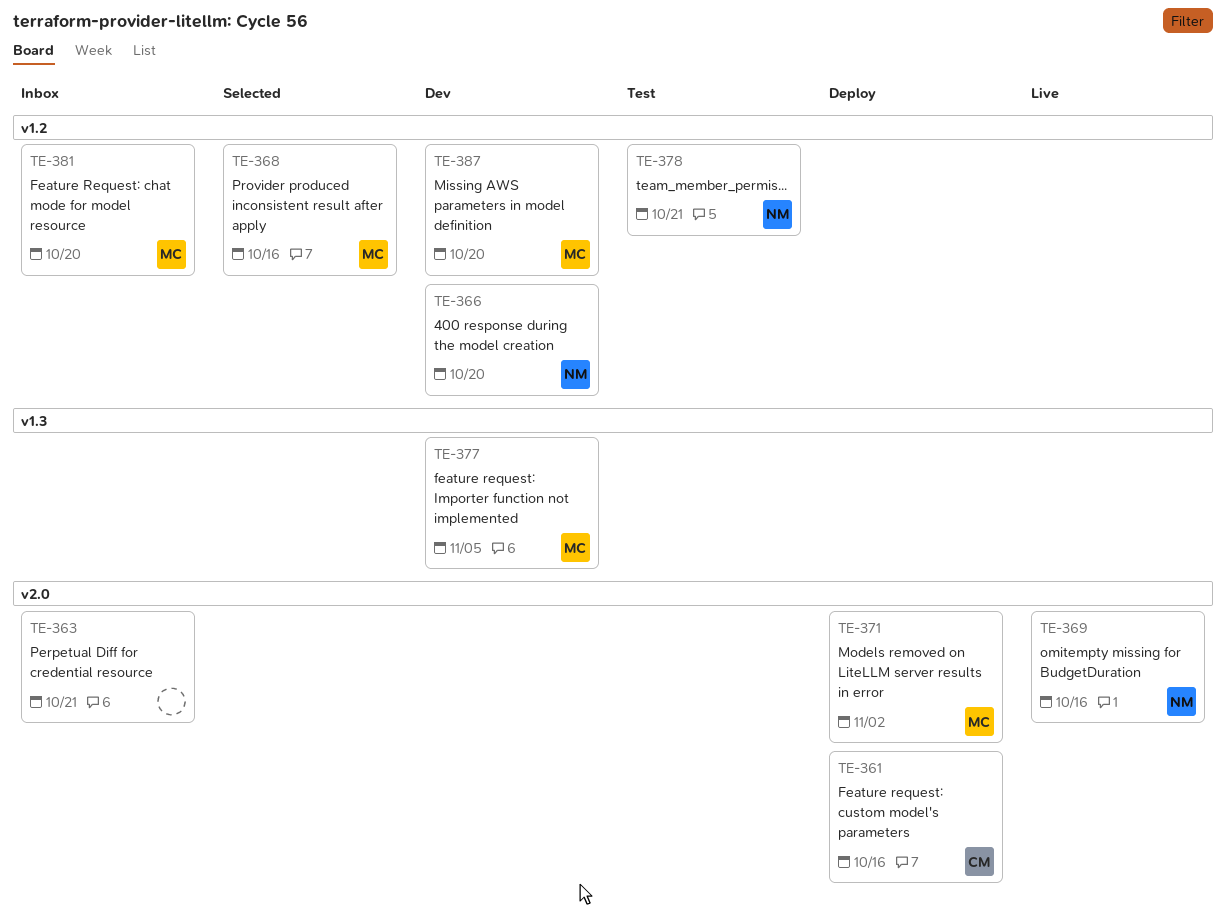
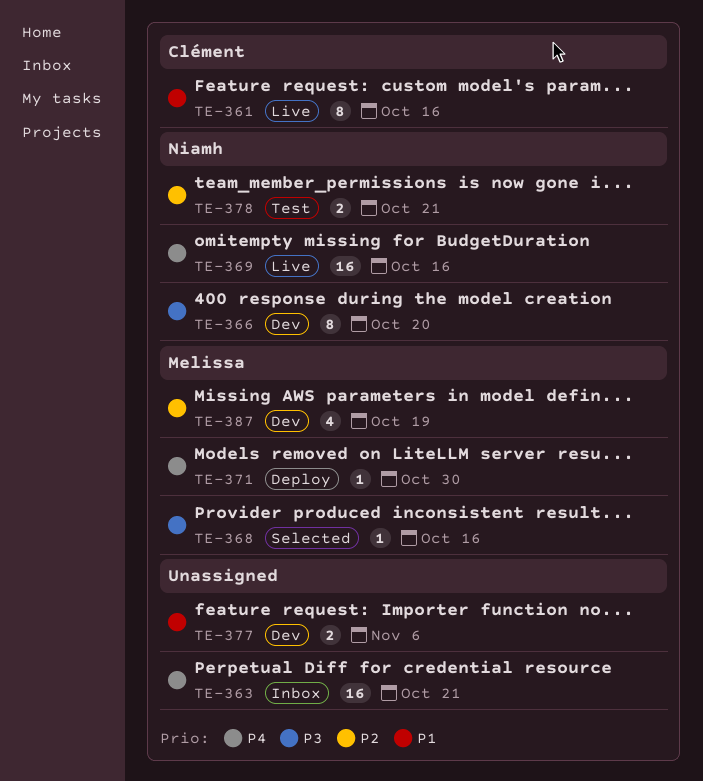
TE-361, status: Deploy -> Live
TE-371, due: Nov 2 -> Oct 30
TE-377, owner: Melissa -> none
TE-377, due: Nov 5 -> Nov 6
TE-381: present -> none
TE-387, due: Oct 20 -> Oct 19

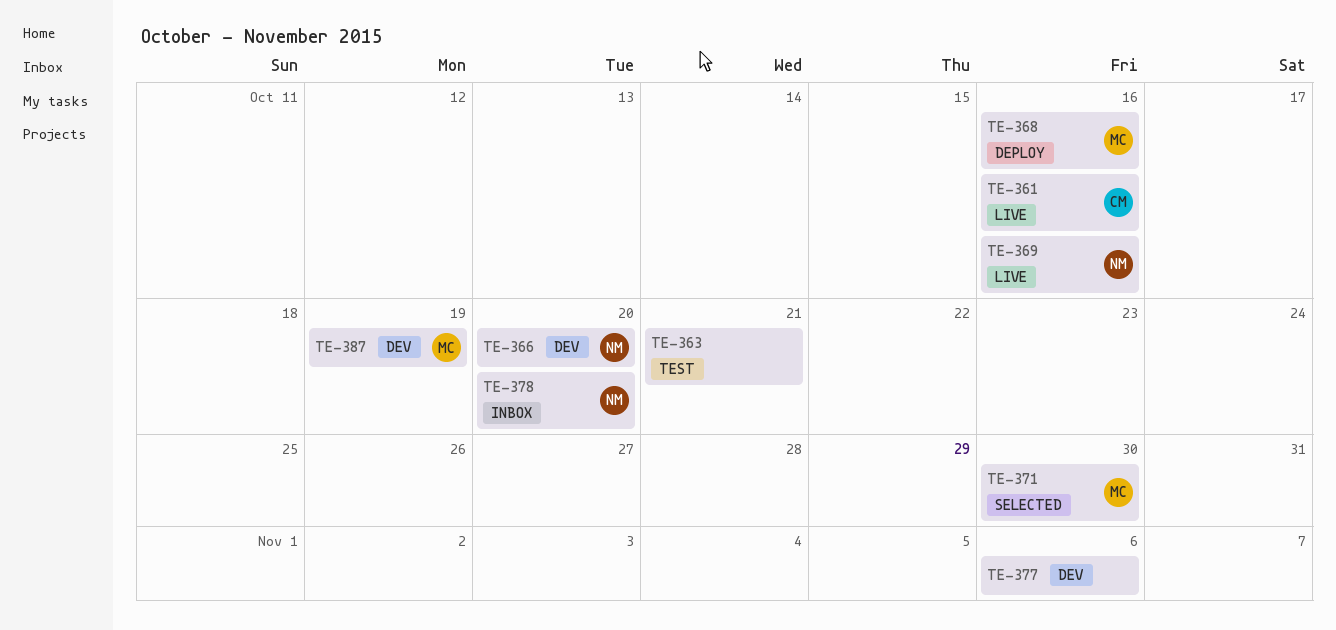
TE-363, status: Inbox -> Test
TE-368, status: Selected -> Deploy
TE-371, status: Deploy -> Selected
TE-378, status: Test -> Inbox
TE-378, due: Oct 21 -> Oct 20

